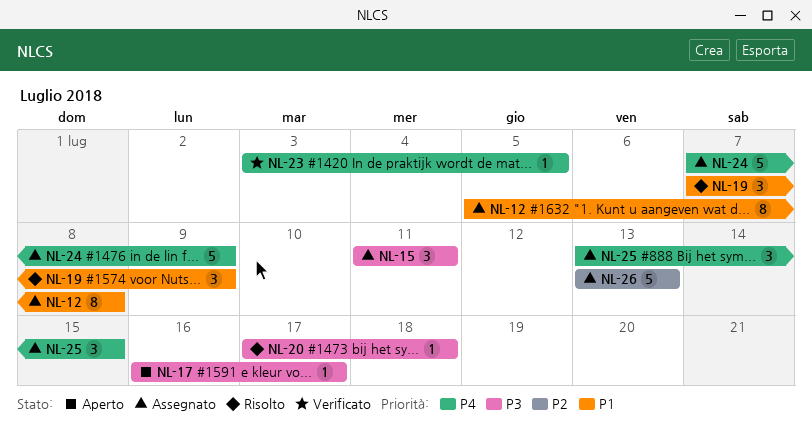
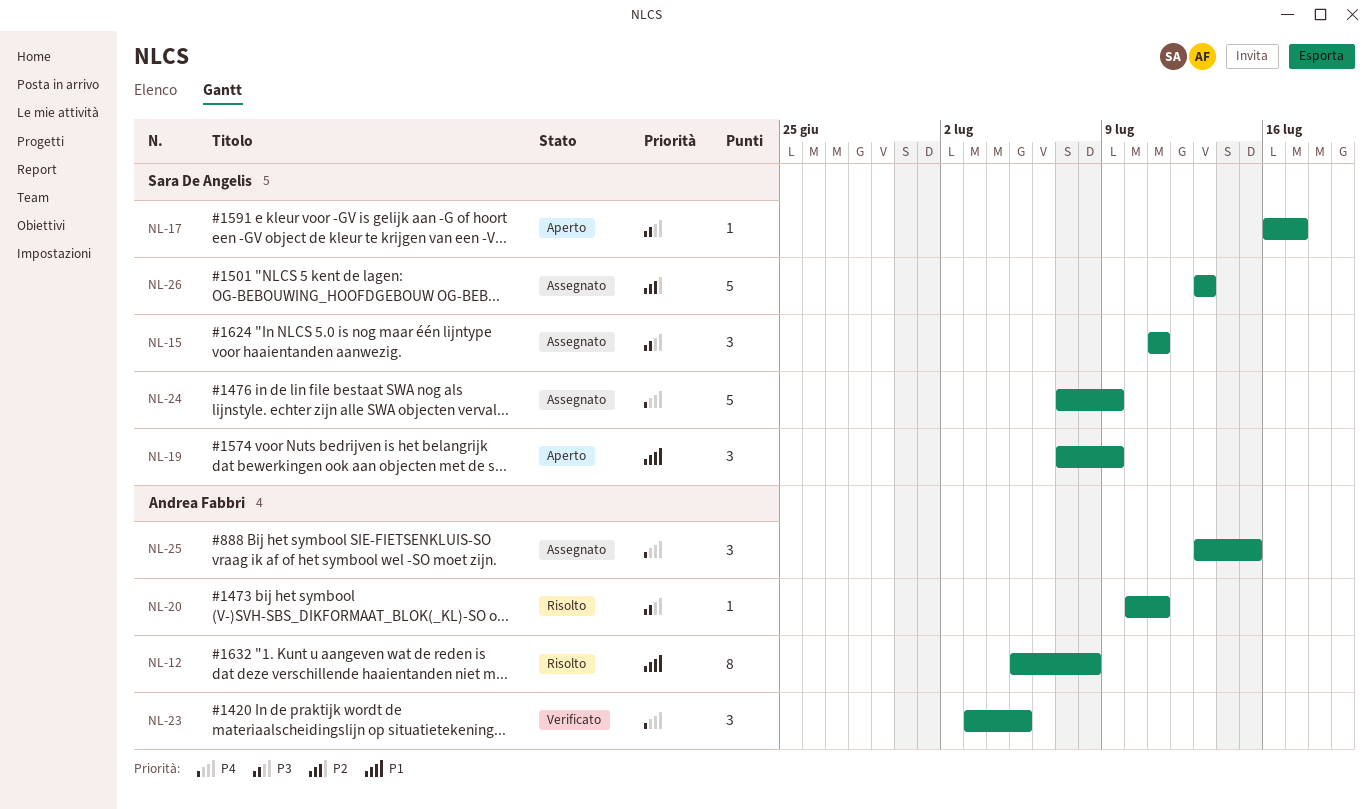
NL-12, status: Assegnato -> Risolto
NL-19, status: Risolto -> Aperto
NL-20, start: Jul 17 -> Jul 10
NL-20, due: Jul 18 -> Jul 11
NL-23, estimate: 1 -> 3

